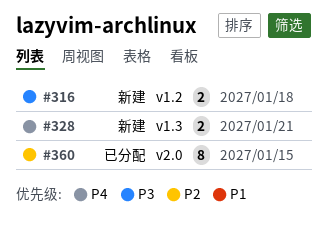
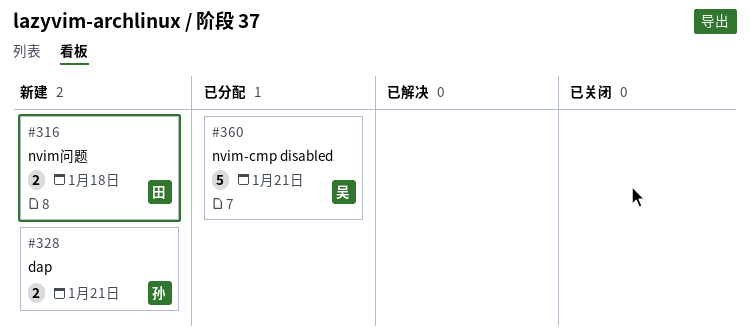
#360, estimate: 8 -> 5
#360, due: Jan 15 -> Jan 21

